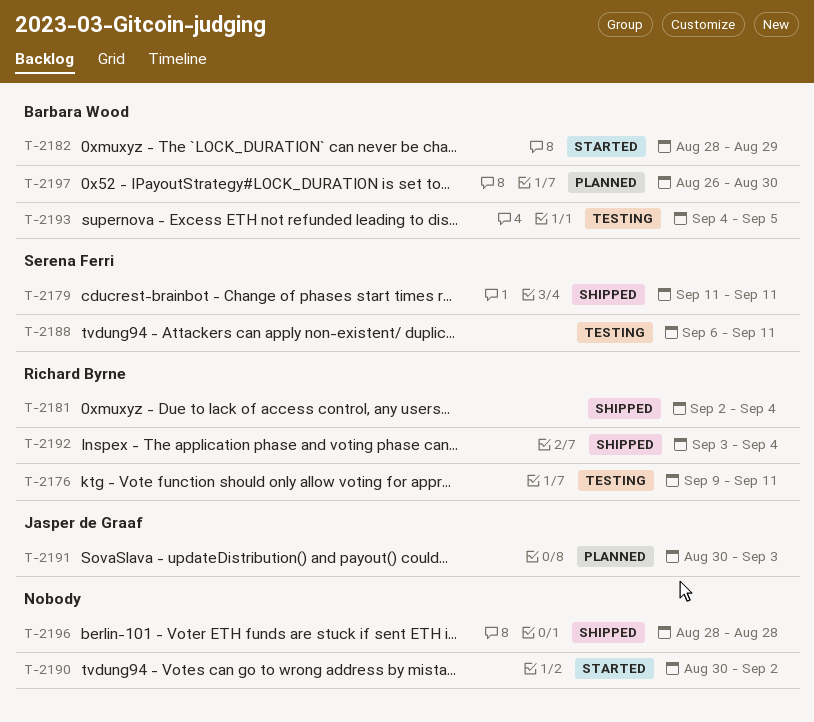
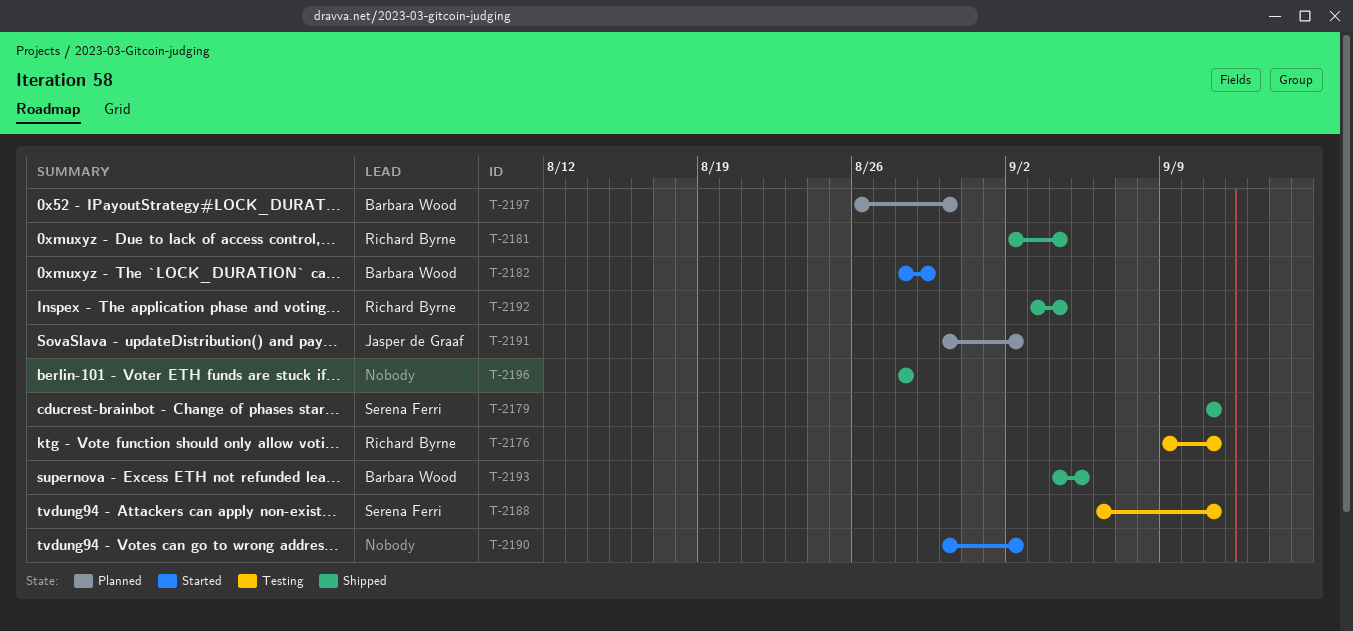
T-2191, due: Sep 3 -> Sep 2
T-2193, status: Testing -> Shipped

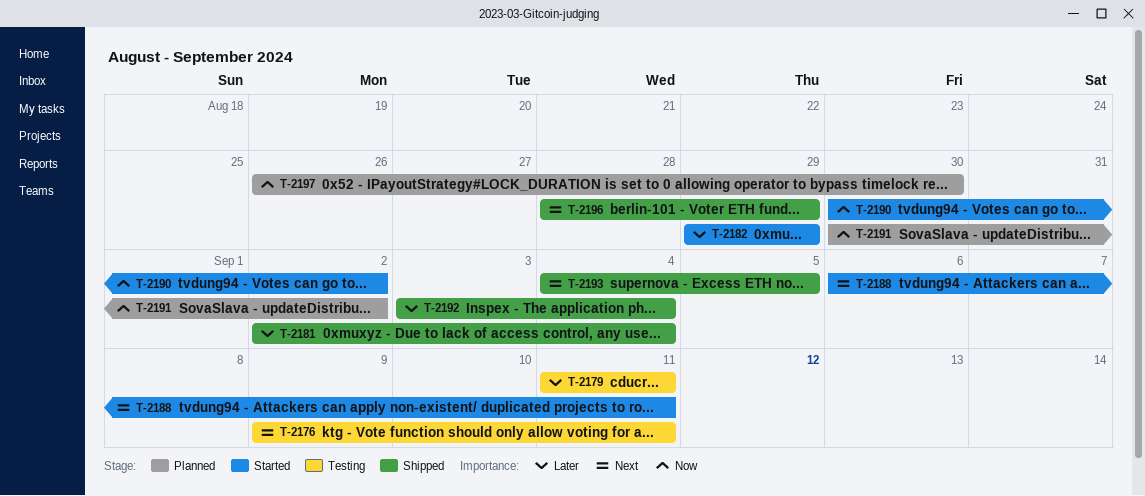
T-2179, status: Shipped -> Testing
T-2182, start: Aug 28 -> Aug 29
T-2188, status: Testing -> Started
T-2196, due: Aug 28 -> Aug 29

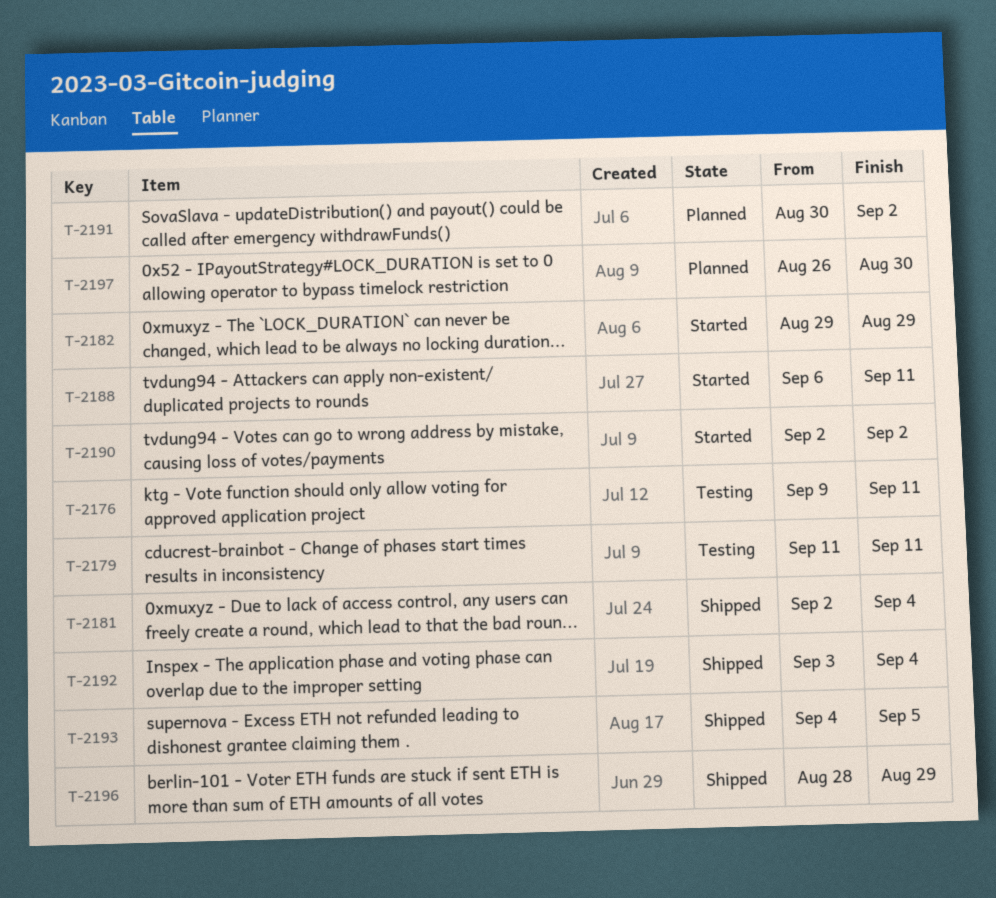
T-2190, start: Aug 30 -> Sep 2

